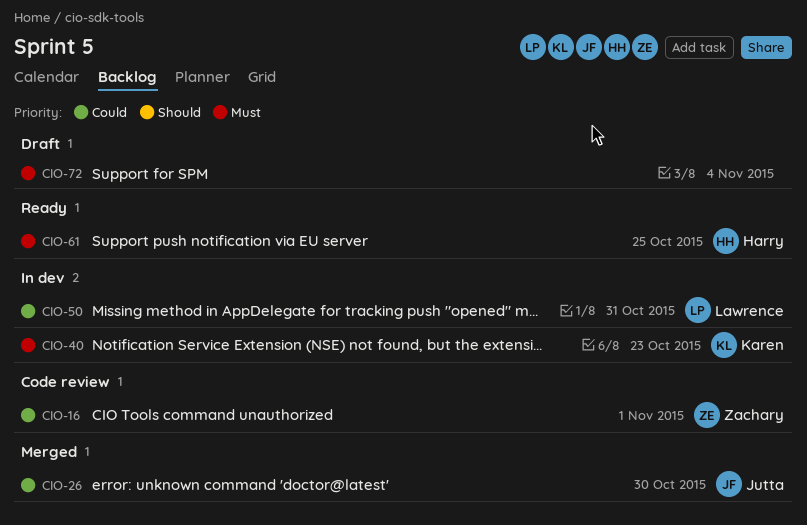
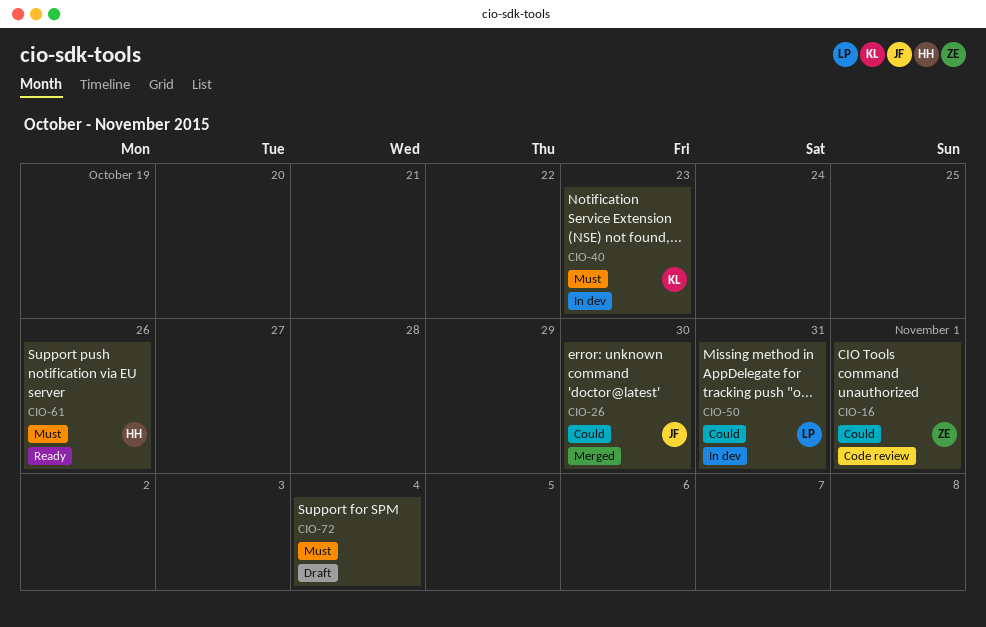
CIO-61, due: Oct 25 -> Oct 26

